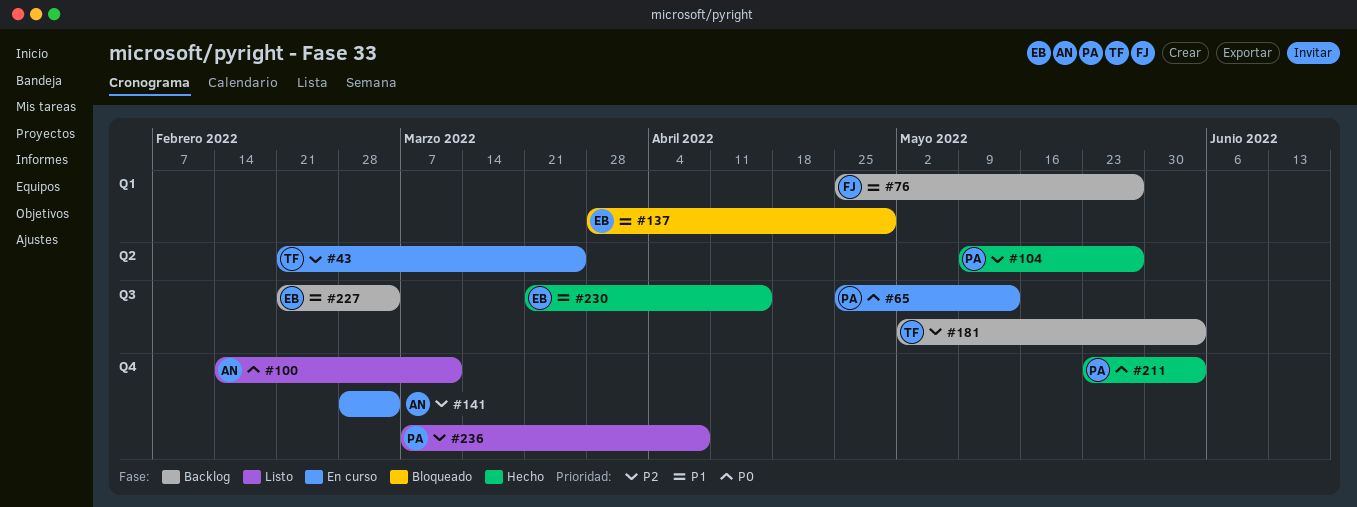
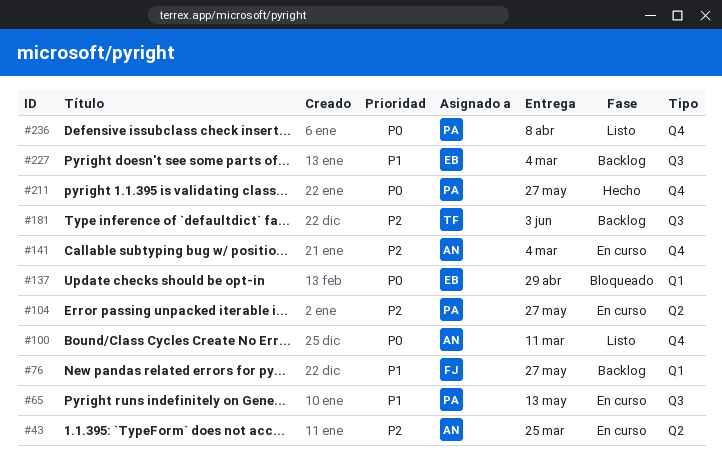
#43, owner: TF -> AN
#65, priority: P0 -> P1
#104, status: Hecho -> En curso
#137, priority: P1 -> P0
#211, due: Jun 3 -> May 27
#230: present -> none
#236, priority: P2 -> P0

